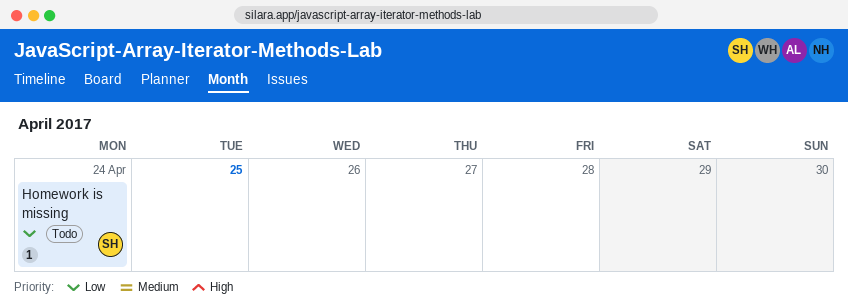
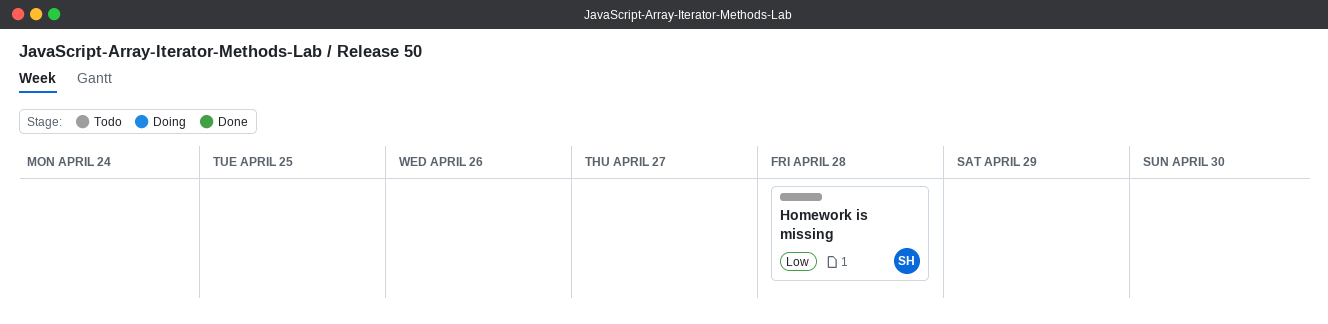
Homework is missing, due: Apr 24 -> Apr 28

